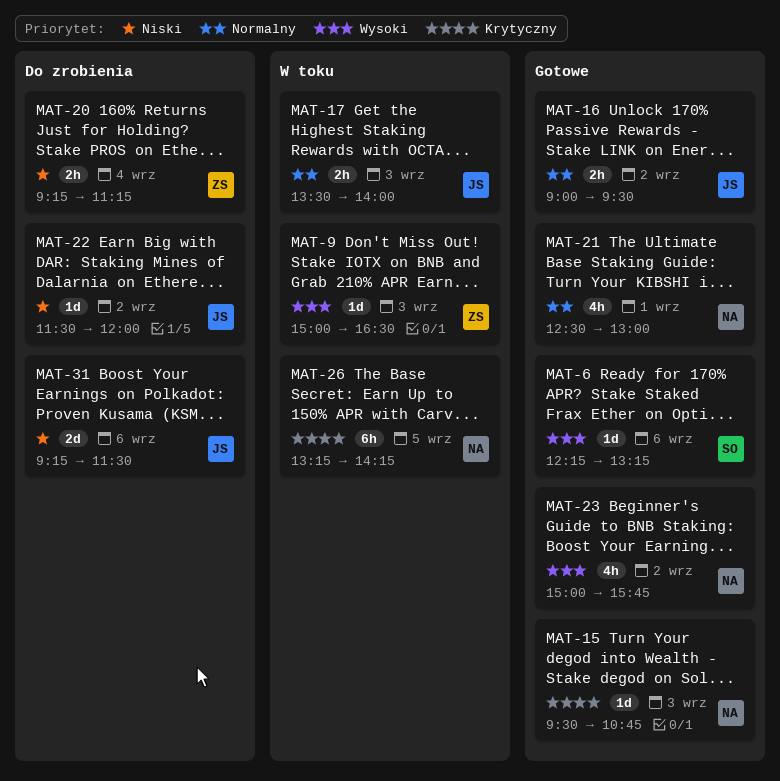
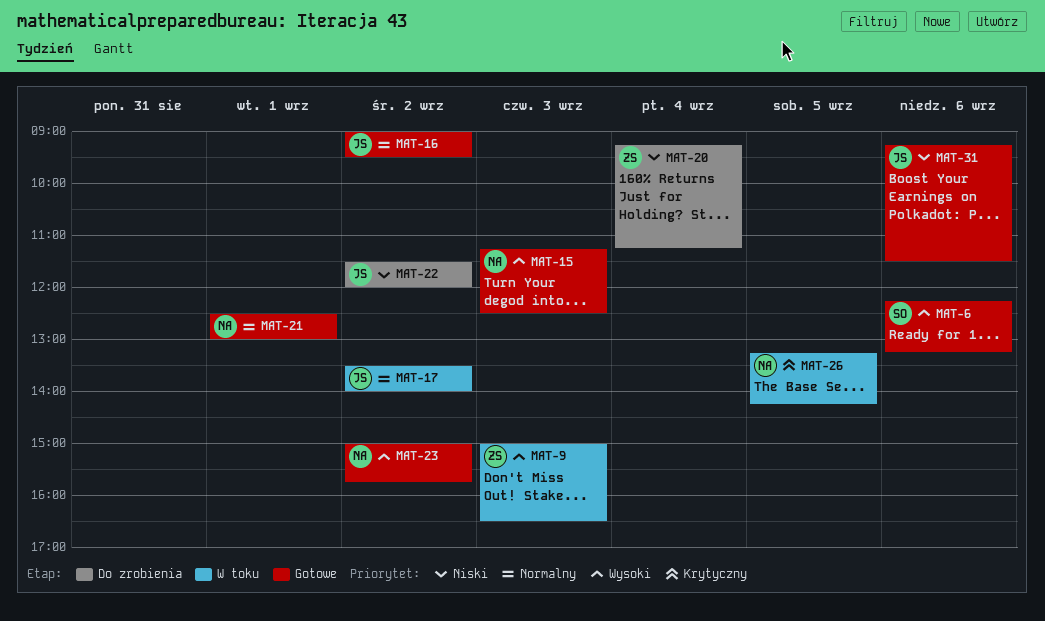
MAT-15, priority: Krytyczny -> Wysoki
MAT-15, begins: 09:30 -> 11:15
MAT-15, ends: 10:45 -> 12:30
MAT-17, day: Sep 3 -> Sep 2
MAT-31, status: Do zrobienia -> Gotowe

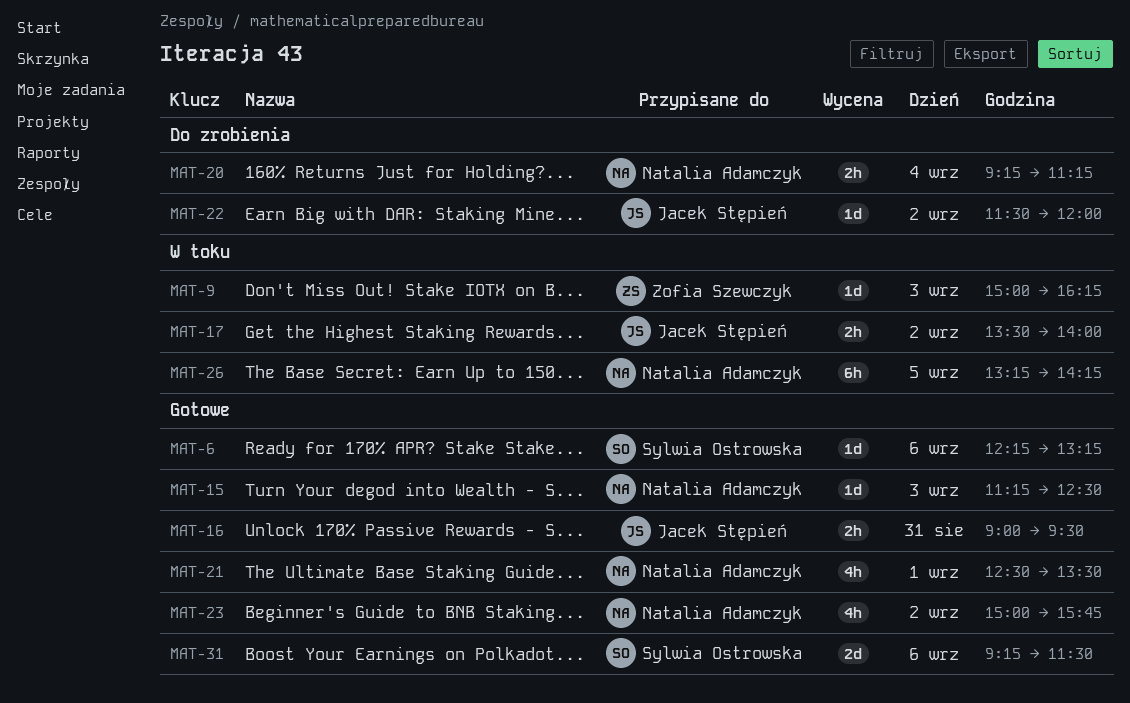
MAT-9, ends: 16:30 -> 16:15
MAT-16, day: Sep 2 -> Aug 31
MAT-20, owner: Zofia Szewczyk -> Natalia Adamczyk
MAT-21, ends: 13:00 -> 13:30
MAT-31, owner: Jacek Stępień -> Sylwia Ostrowska

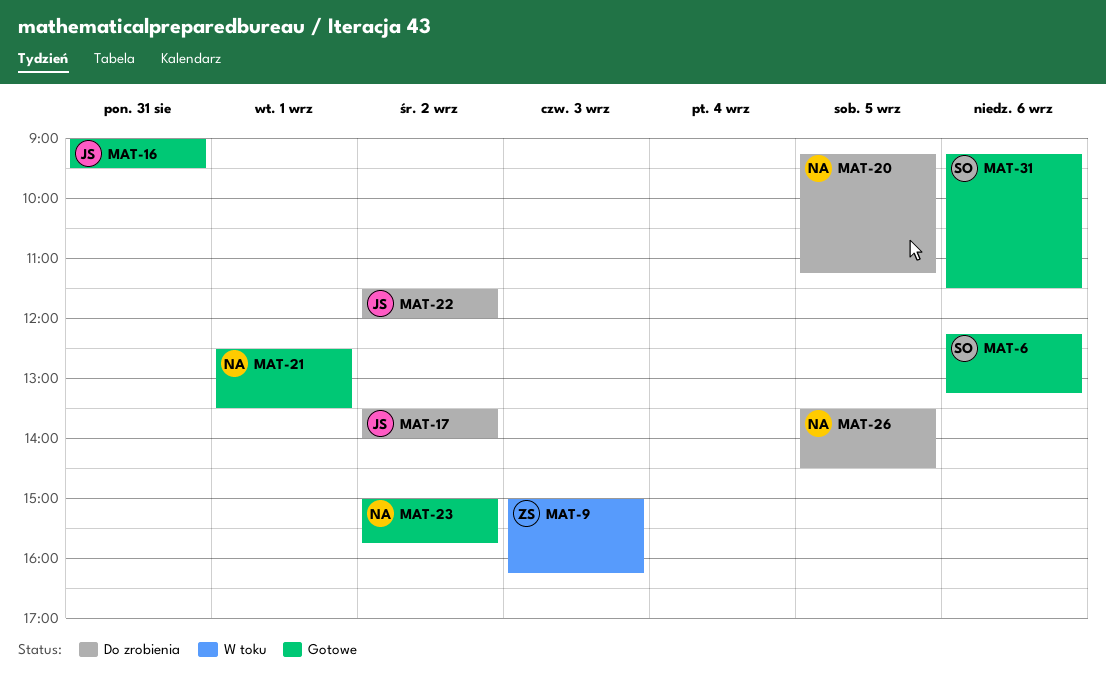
MAT-15: present -> none
MAT-17, status: W toku -> Do zrobienia
MAT-20, day: Sep 4 -> Sep 5
MAT-26, status: W toku -> Do zrobienia
MAT-26, begins: 13:15 -> 13:30
MAT-26, ends: 14:15 -> 14:30

